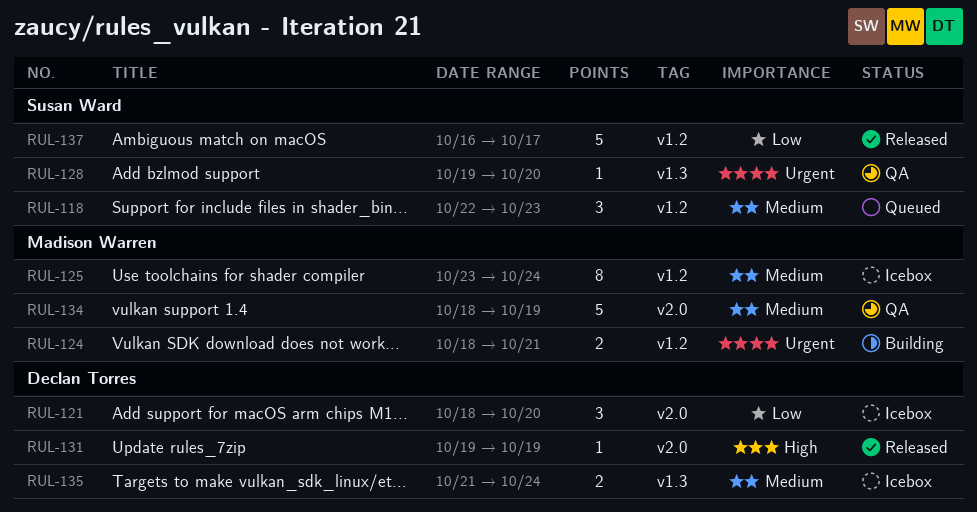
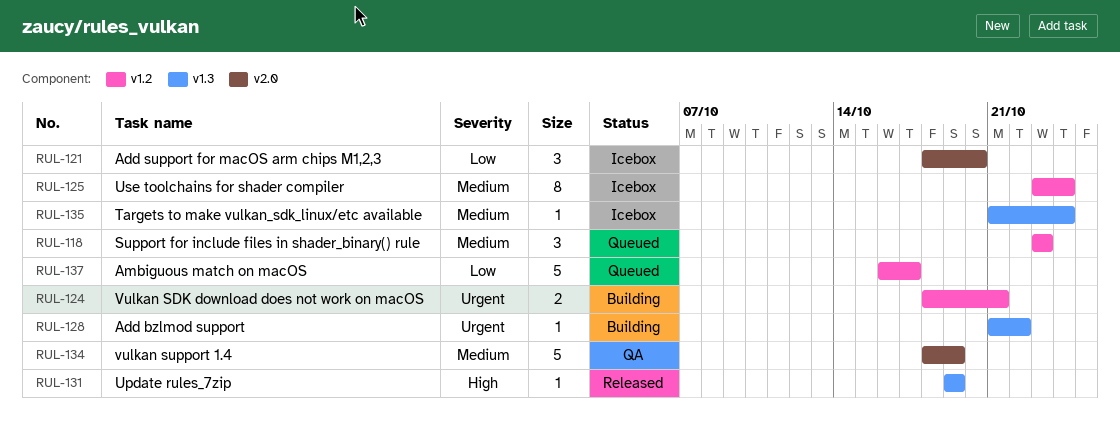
RUL-118, start: Oct 22 -> Oct 23
RUL-128, status: QA -> Building
RUL-128, start: Oct 19 -> Oct 21
RUL-128, due: Oct 20 -> Oct 22
RUL-131, label: v2.0 -> v1.3
RUL-135, estimate: 2 -> 1
RUL-137, status: Released -> Queued

